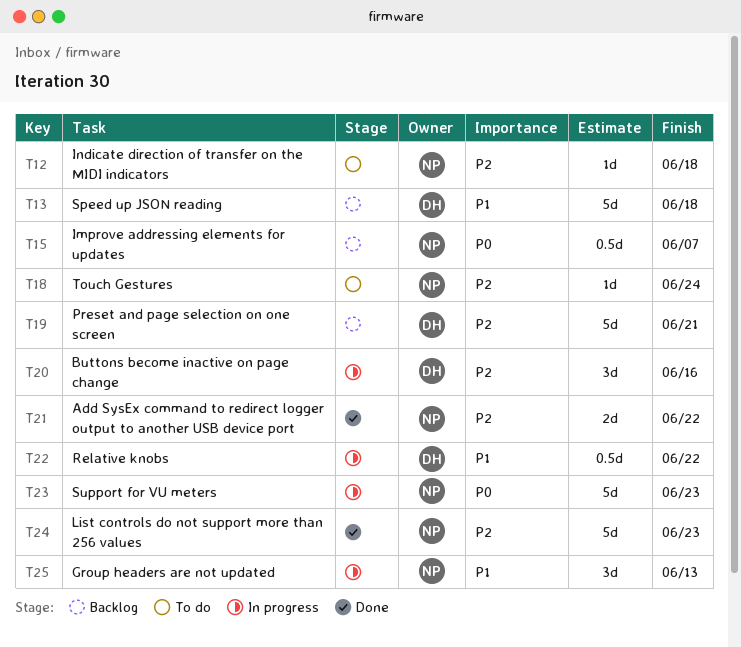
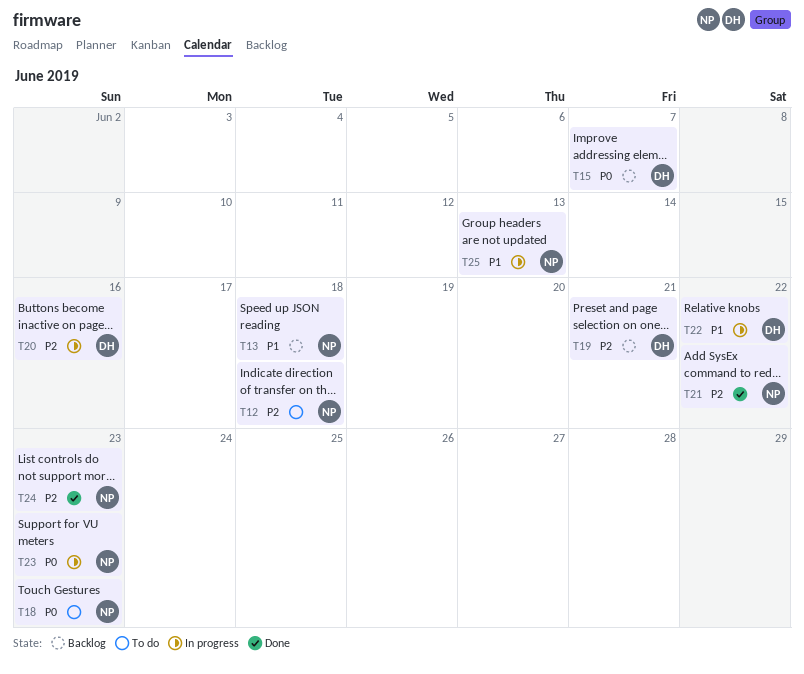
T13, owner: DH -> NP
T15, owner: NP -> DH
T18, priority: P2 -> P0
T18, due: Jun 24 -> Jun 23

